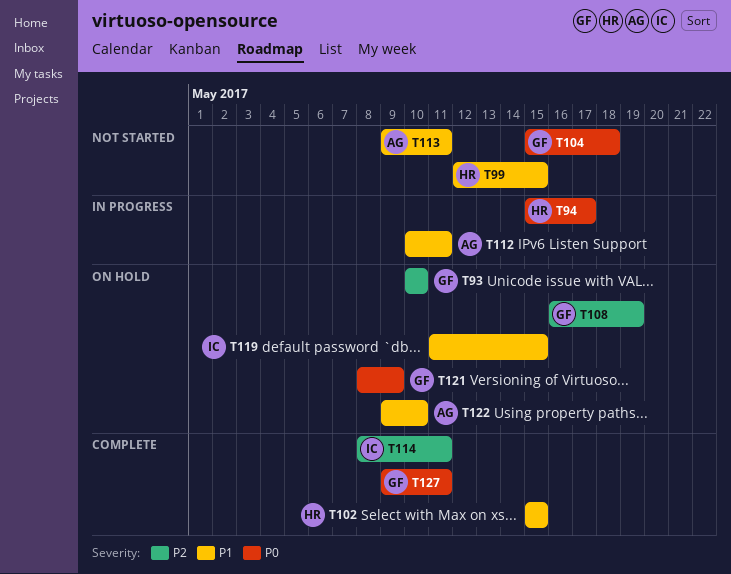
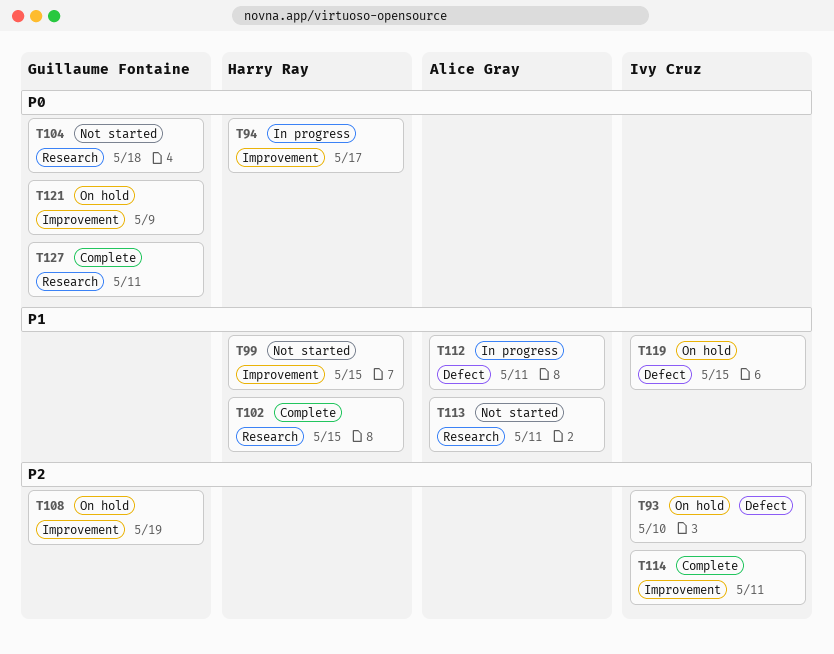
T93, owner: Guillaume Fontaine -> Ivy Cruz
T122: present -> none

